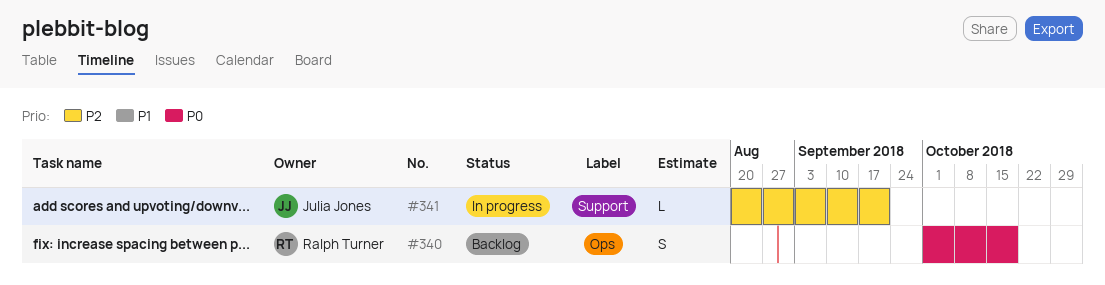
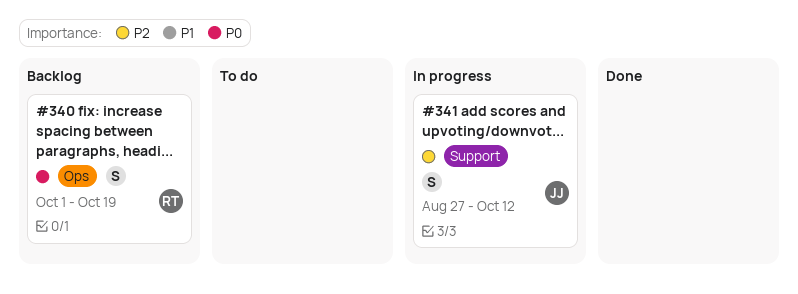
#341, estimate: L -> S
#341, start: Aug 20 -> Aug 27
#341, due: Sep 21 -> Oct 12

